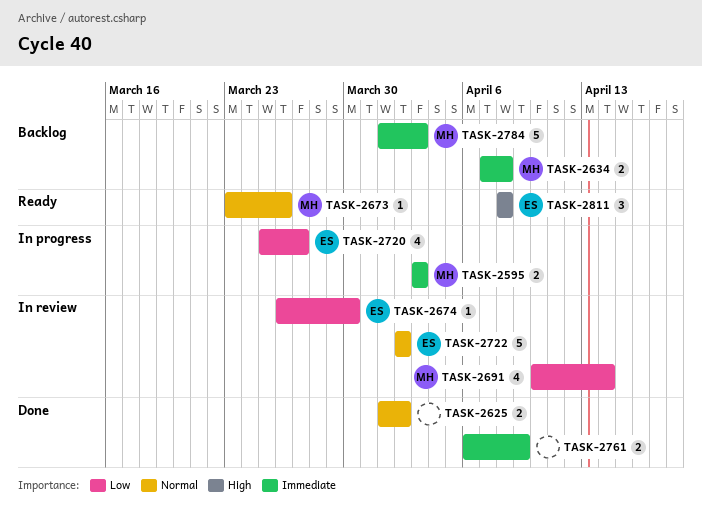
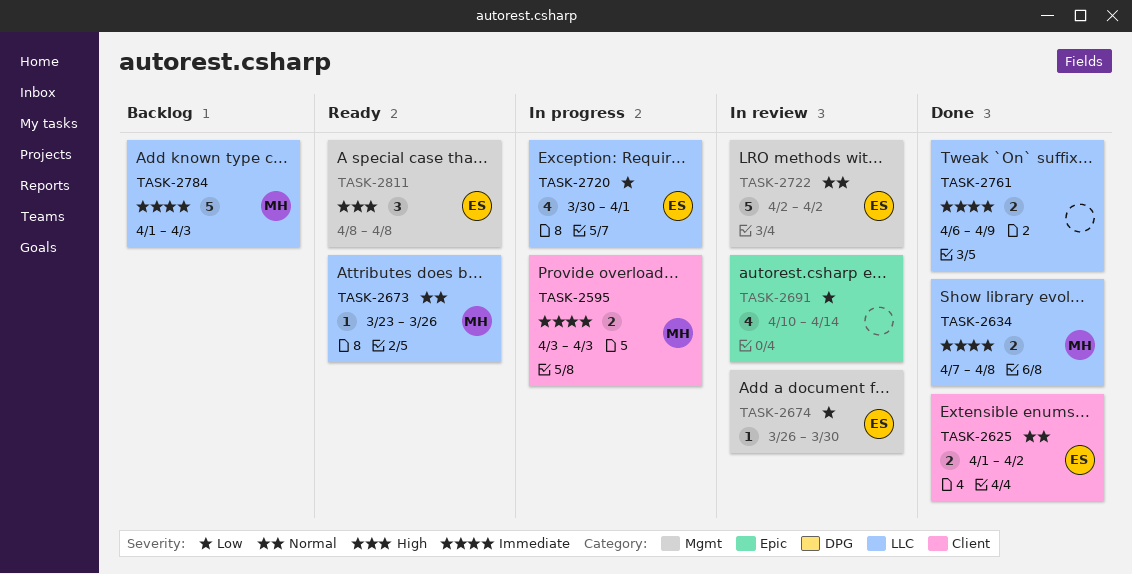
TASK-2625, owner: none -> ES
TASK-2634, status: Backlog -> Done
TASK-2691, owner: MH -> none
TASK-2720, start: Mar 25 -> Mar 30
TASK-2720, due: Mar 27 -> Apr 1

